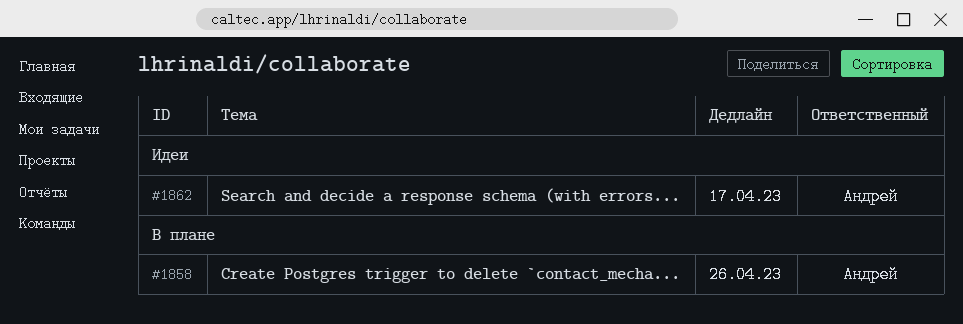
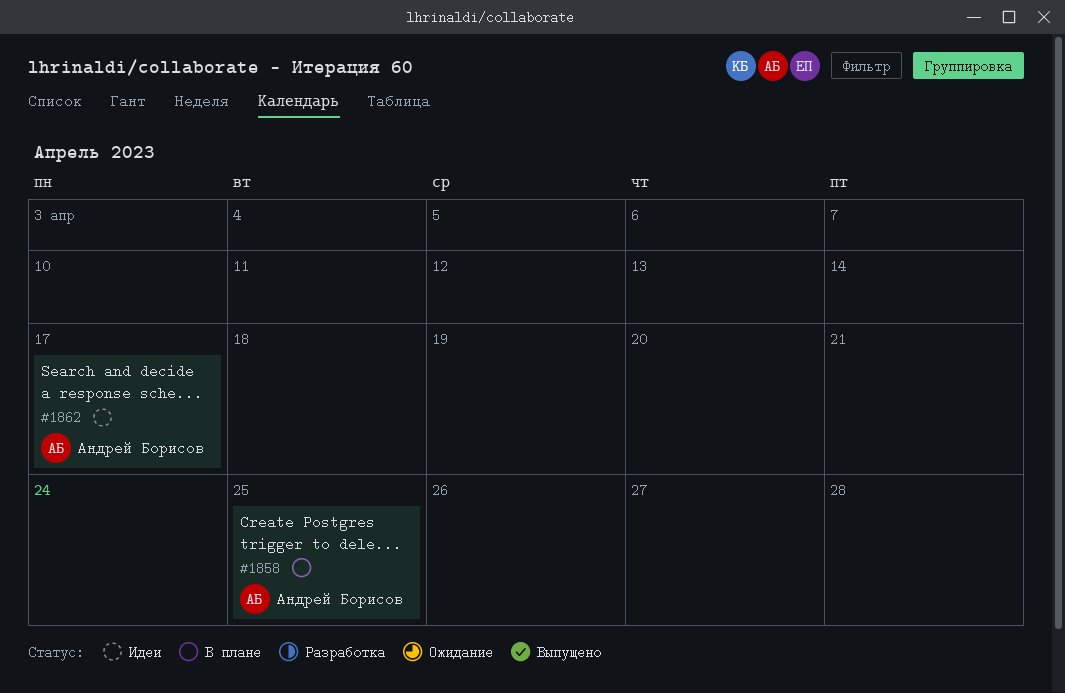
#1858, due: Apr 26 -> Apr 25

